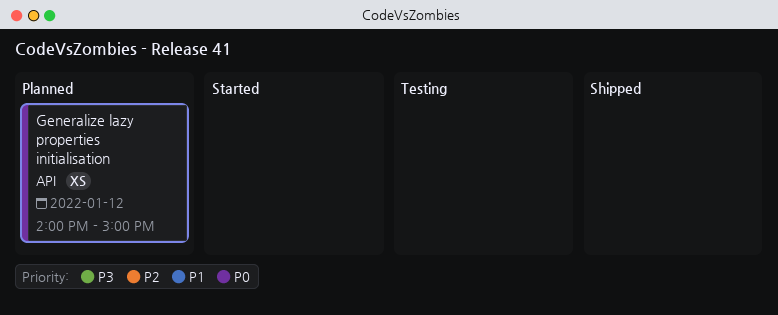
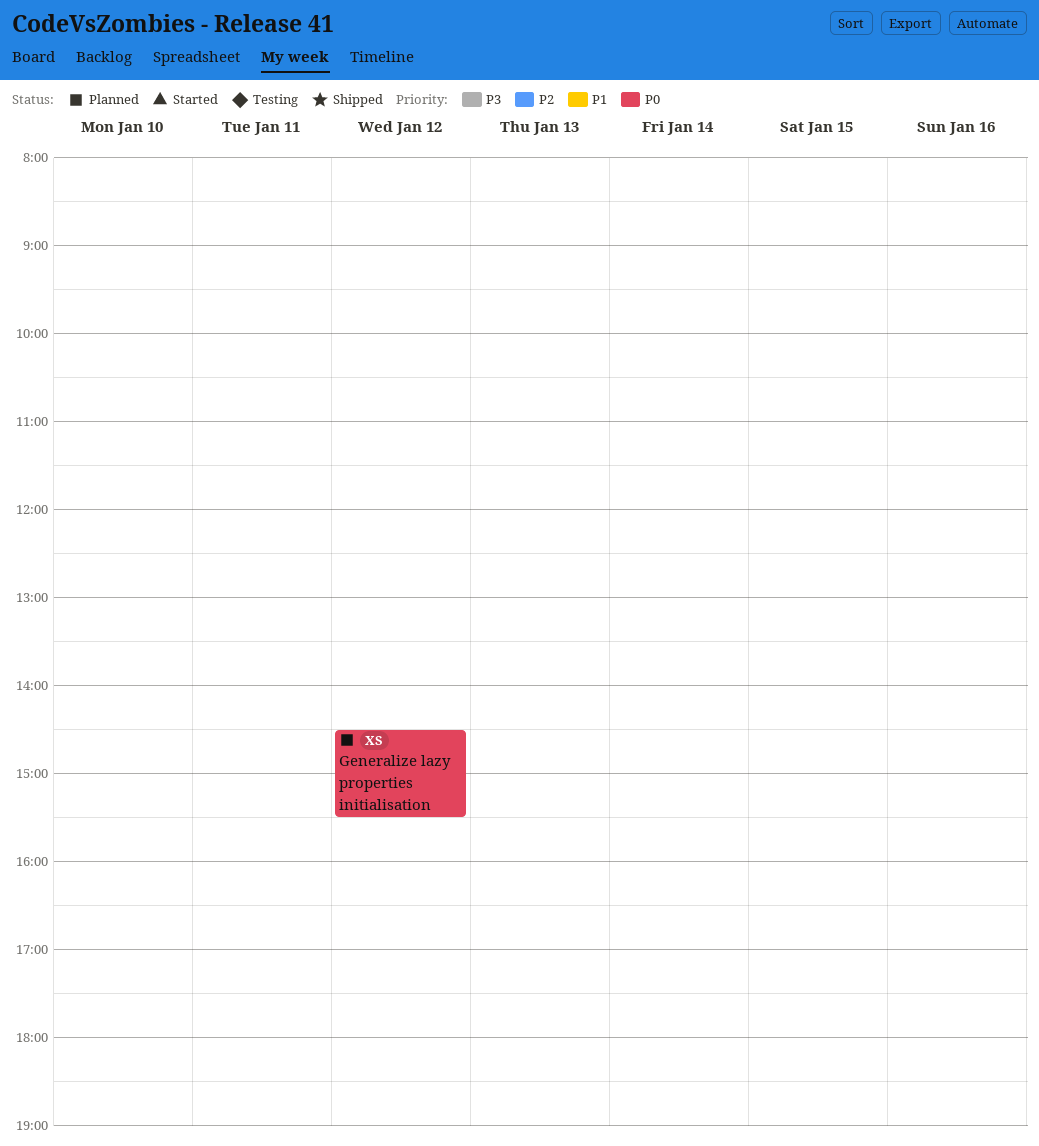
Generalize lazy properties initialisation, begins: 14:00 -> 14:30
Generalize lazy properties initialisation, ends: 15:00 -> 15:30

